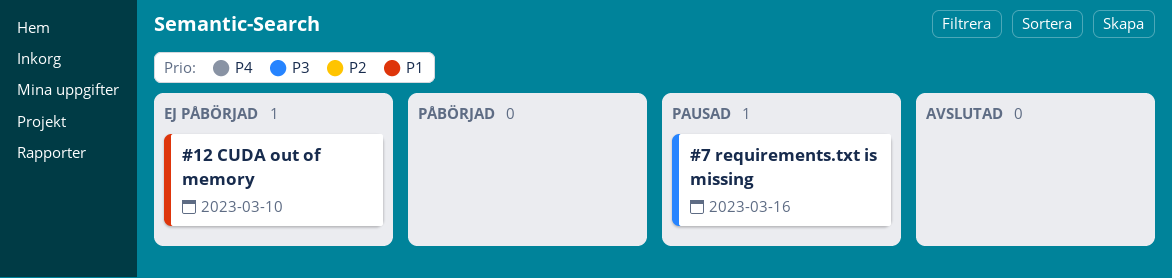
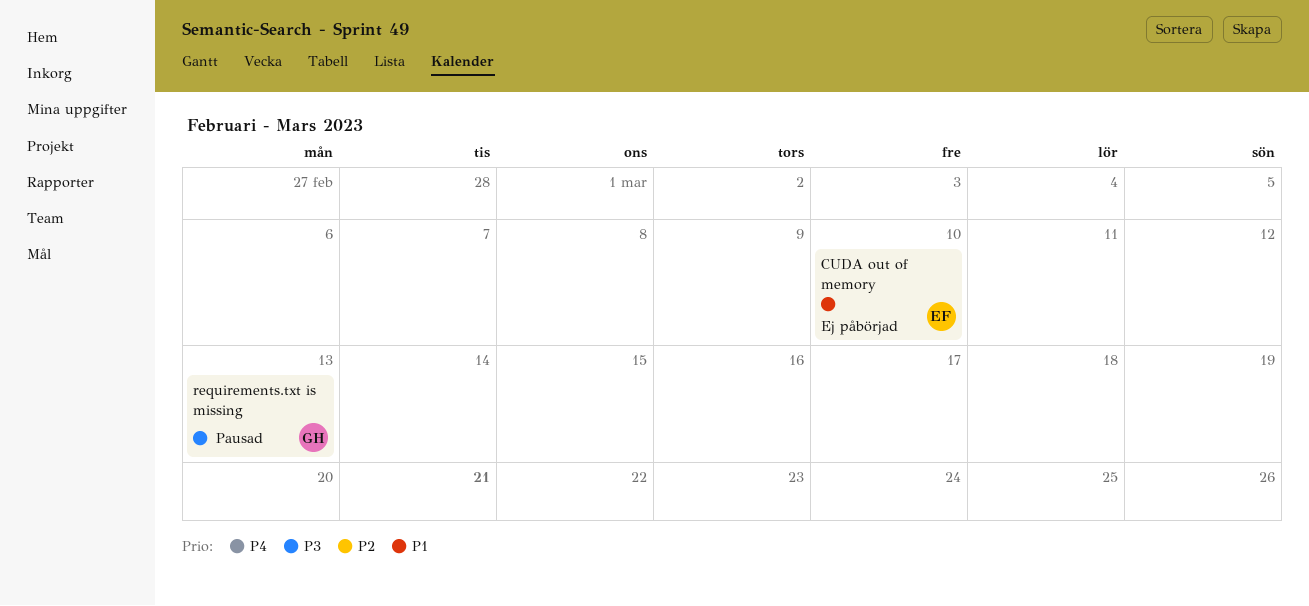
requirements.txt is missing, due: Mar 16 -> Mar 13

